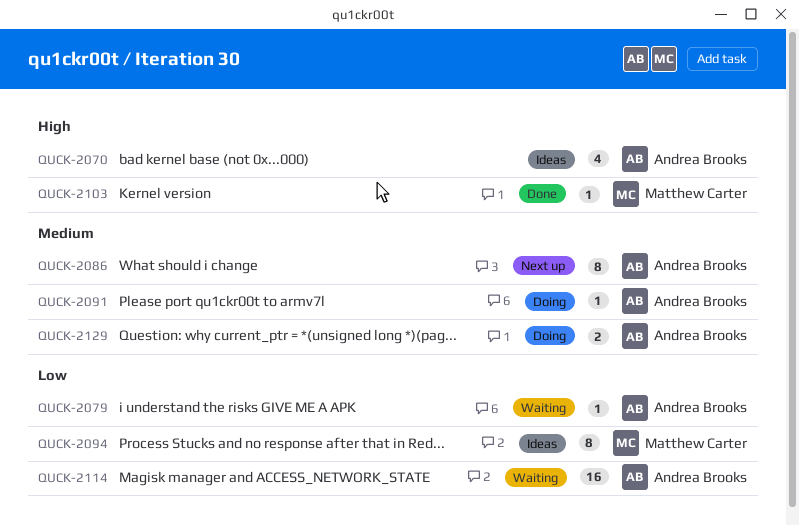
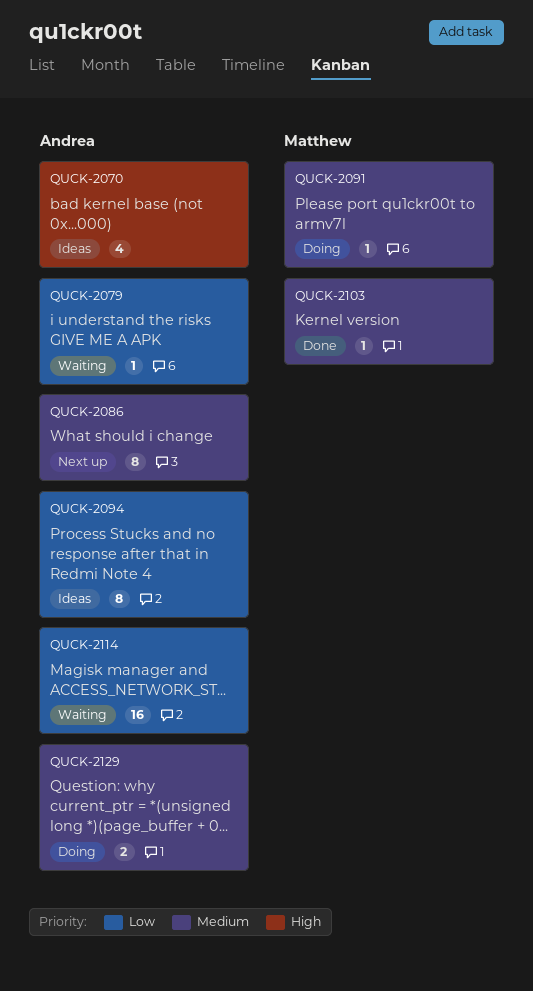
QUCK-2091, owner: Andrea Brooks -> Matthew Carter
QUCK-2094, owner: Matthew Carter -> Andrea Brooks
QUCK-2103, priority: High -> Medium

